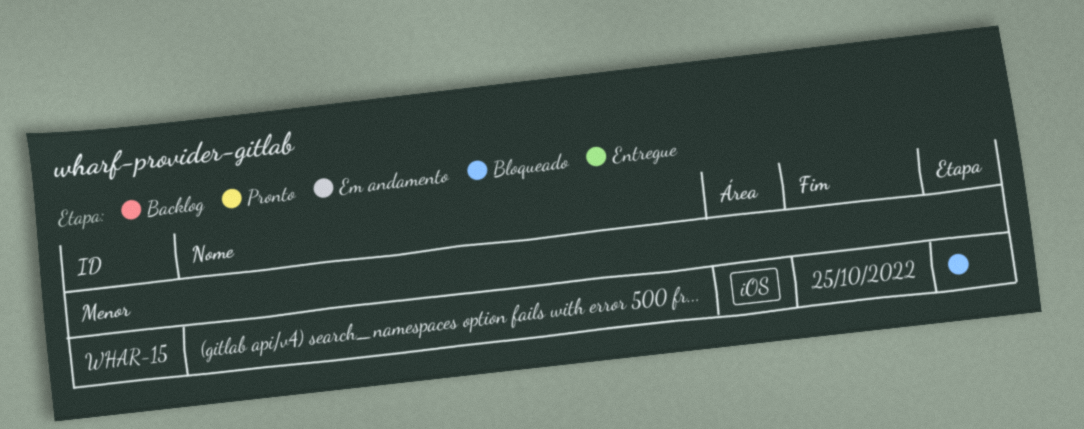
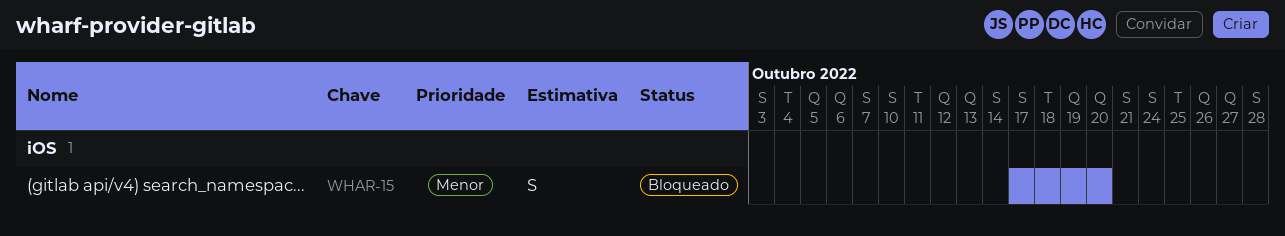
WHAR-15, due: Oct 25 -> Oct 20

